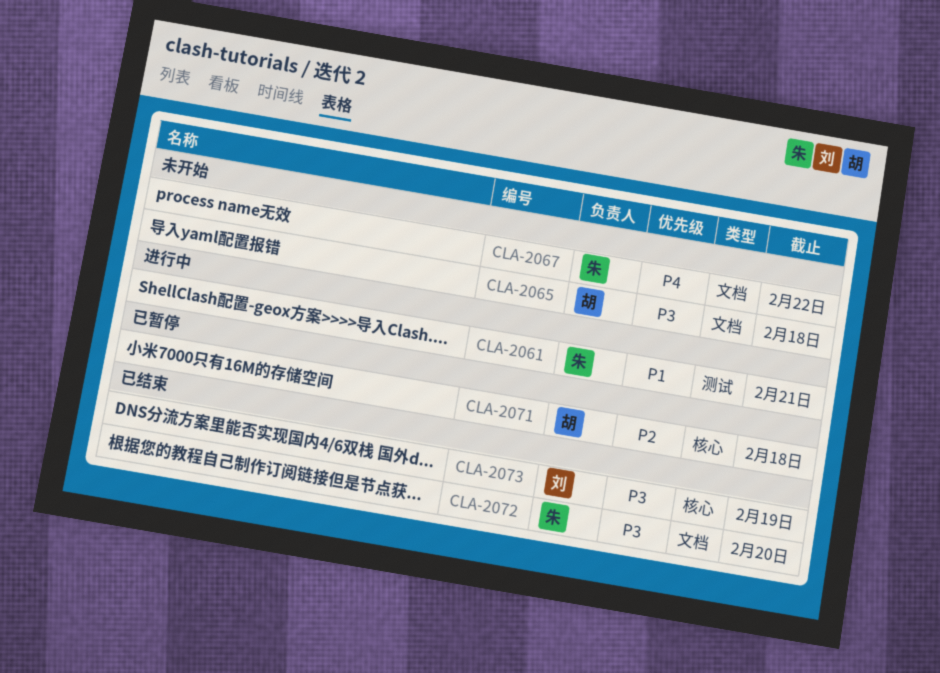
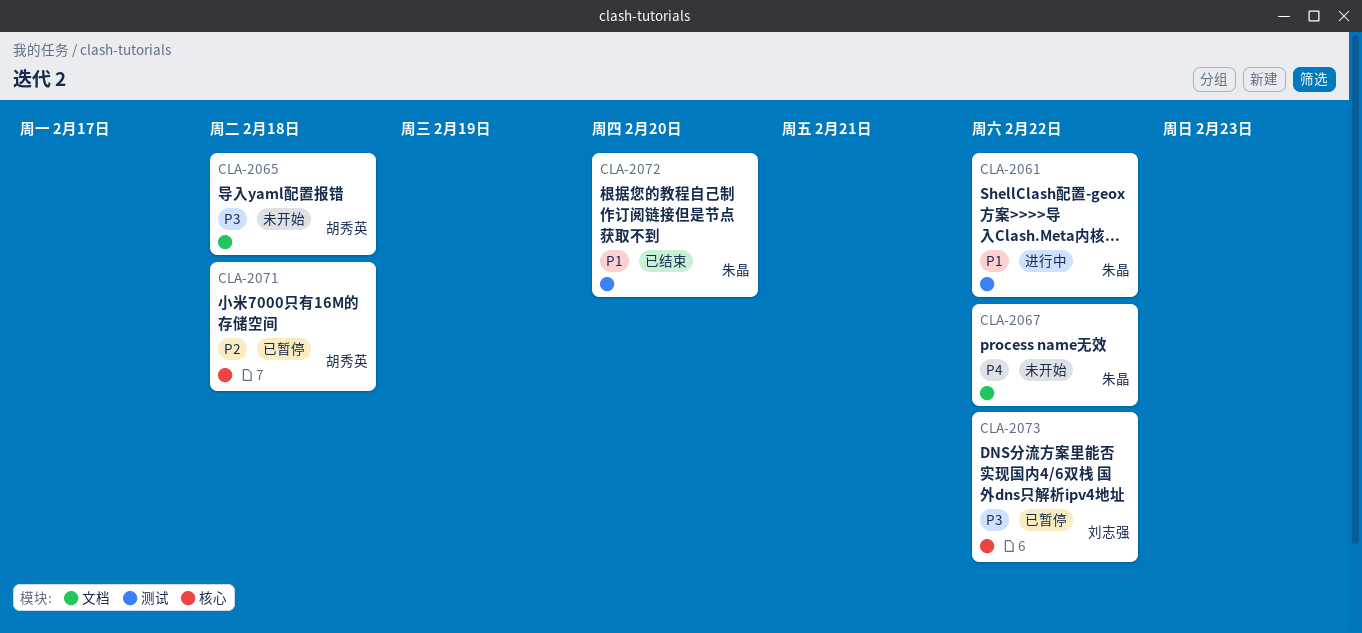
CLA-2061, due: Feb 21 -> Feb 22
CLA-2072, priority: P3 -> P1
CLA-2072, label: 文档 -> 测试
CLA-2073, status: 已结束 -> 已暂停
CLA-2073, due: Feb 19 -> Feb 22

